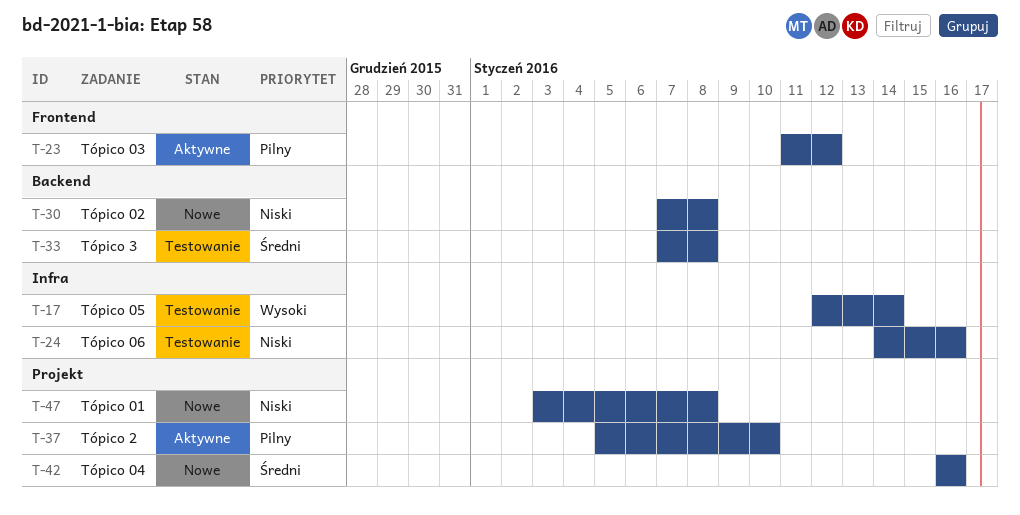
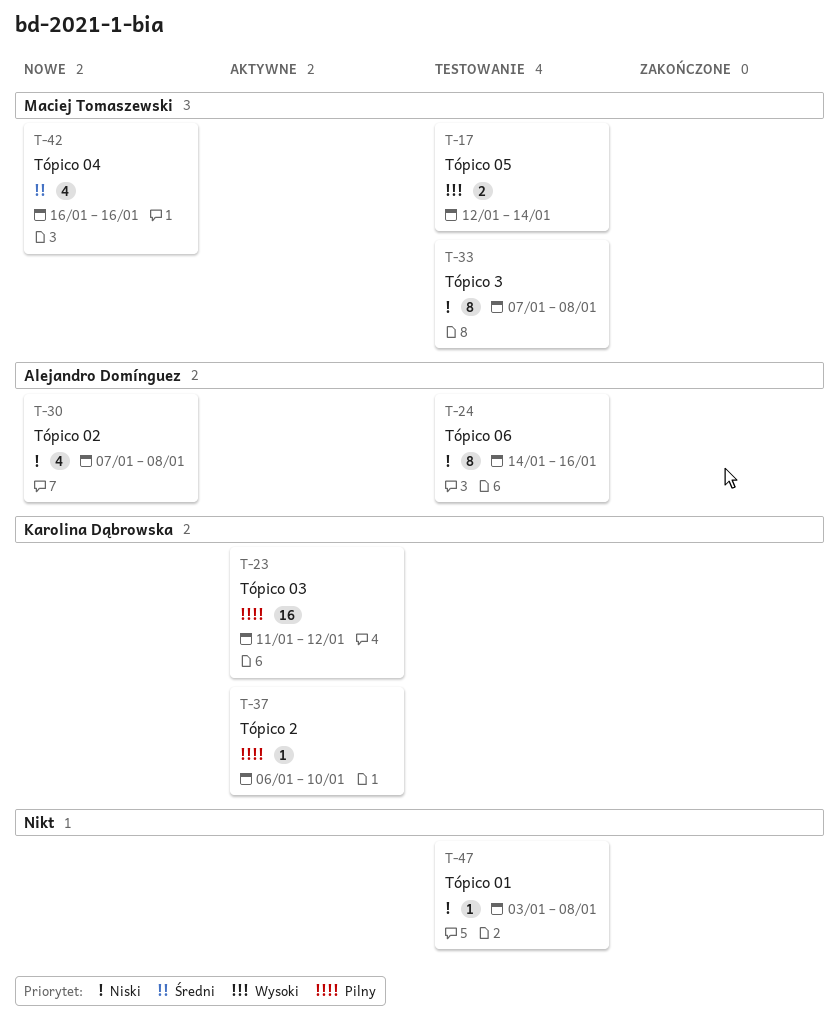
T-33, priority: Średni -> Niski
T-37, start: Jan 5 -> Jan 6
T-47, status: Nowe -> Testowanie

